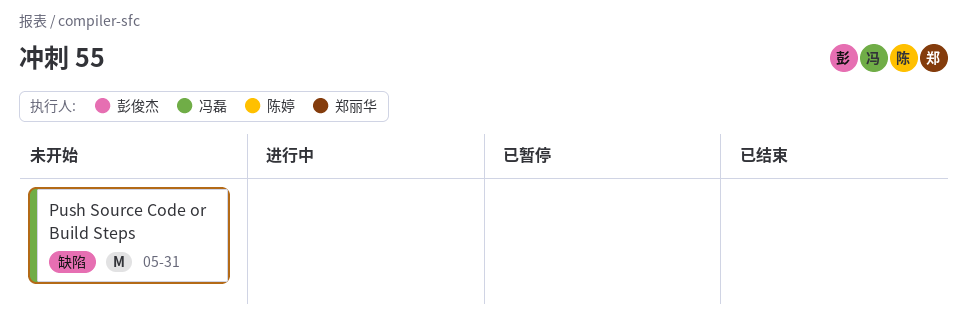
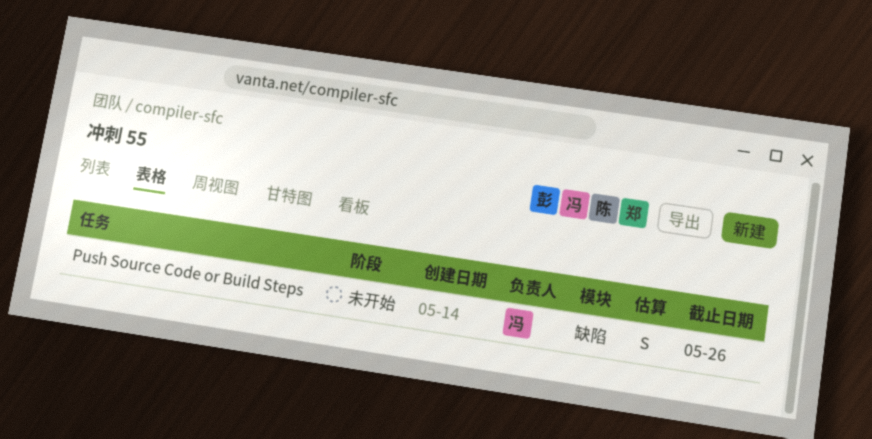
Push Source Code or Build Steps, estimate: M -> S
Push Source Code or Build Steps, due: May 31 -> May 26

